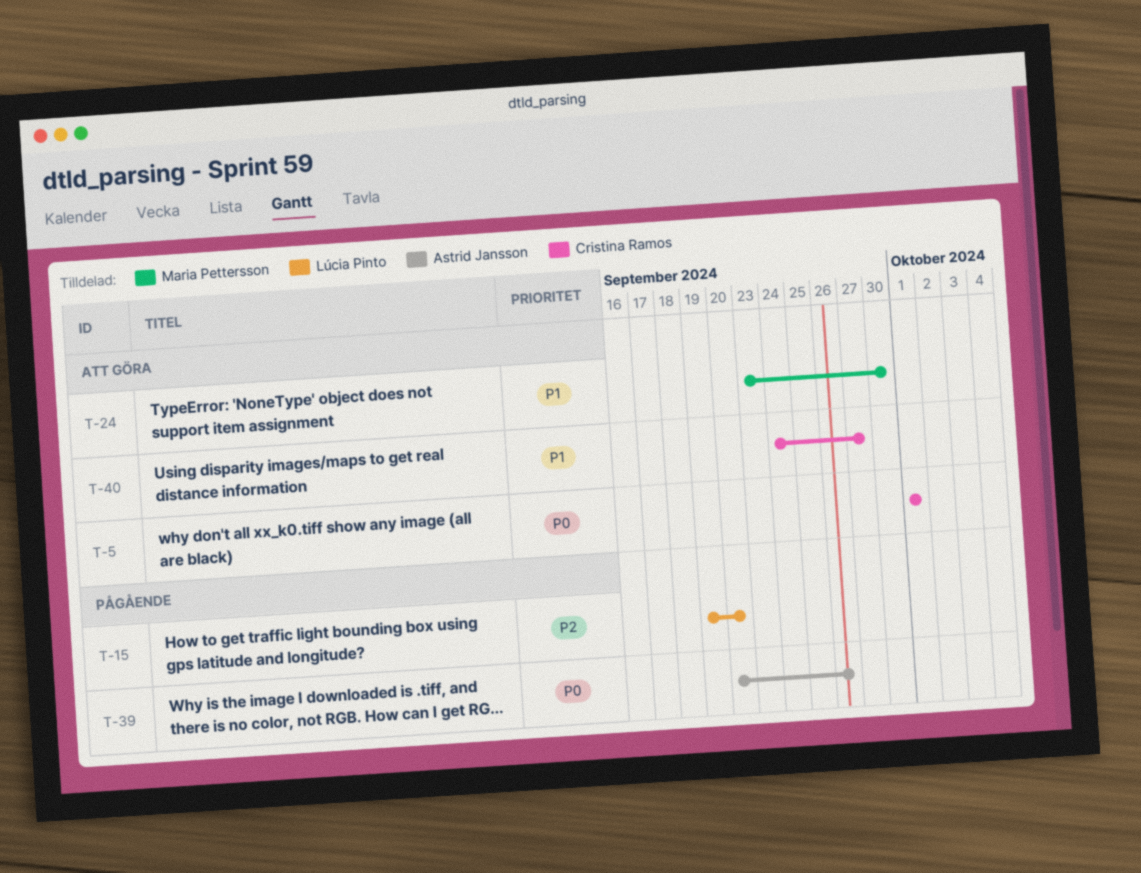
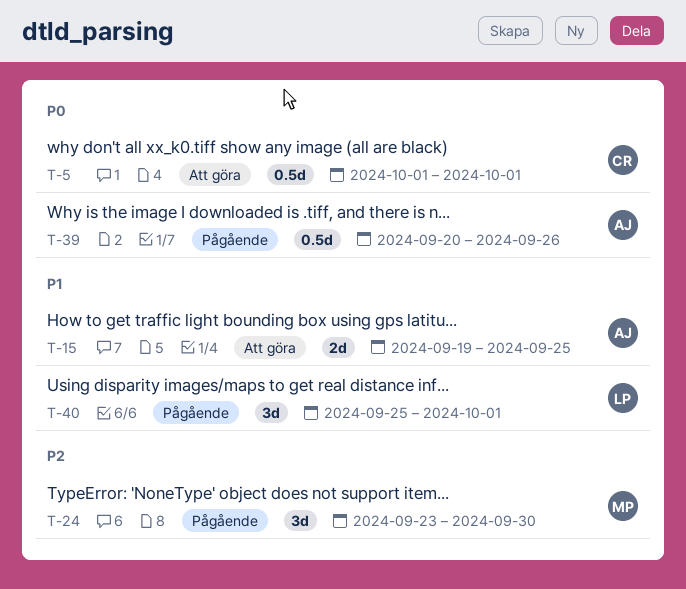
T-15, status: Pågående -> Att göra
T-15, owner: Lúcia Pinto -> Astrid Jansson
T-15, priority: P2 -> P1
T-15, due: Sep 20 -> Sep 25
T-24, status: Att göra -> Pågående
T-24, priority: P1 -> P2
T-40, status: Att göra -> Pågående
T-40, owner: Cristina Ramos -> Lúcia Pinto
T-40, start: Sep 24 -> Sep 25
T-40, due: Sep 27 -> Oct 1

